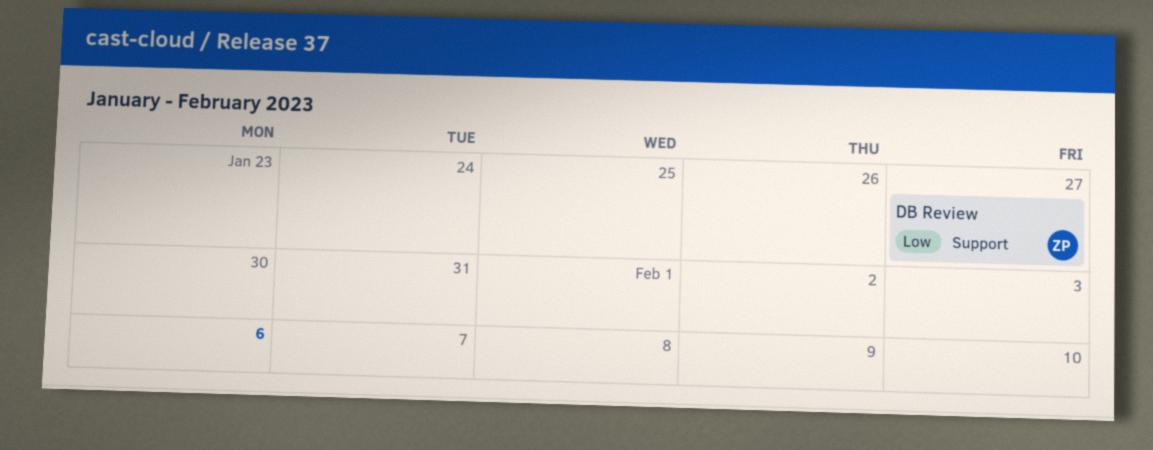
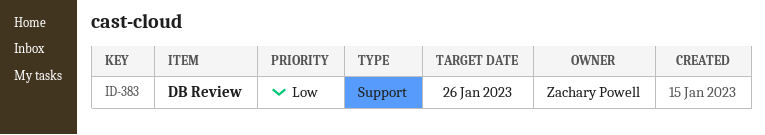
DB Review, due: Jan 27 -> Jan 26

